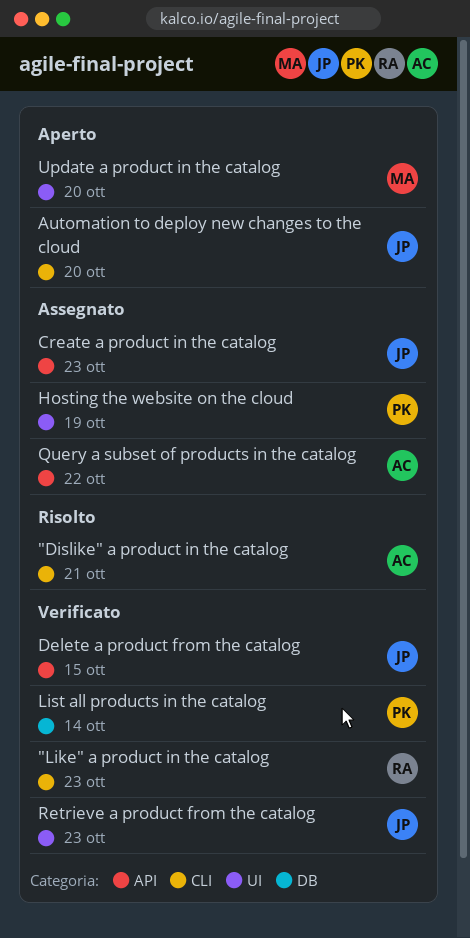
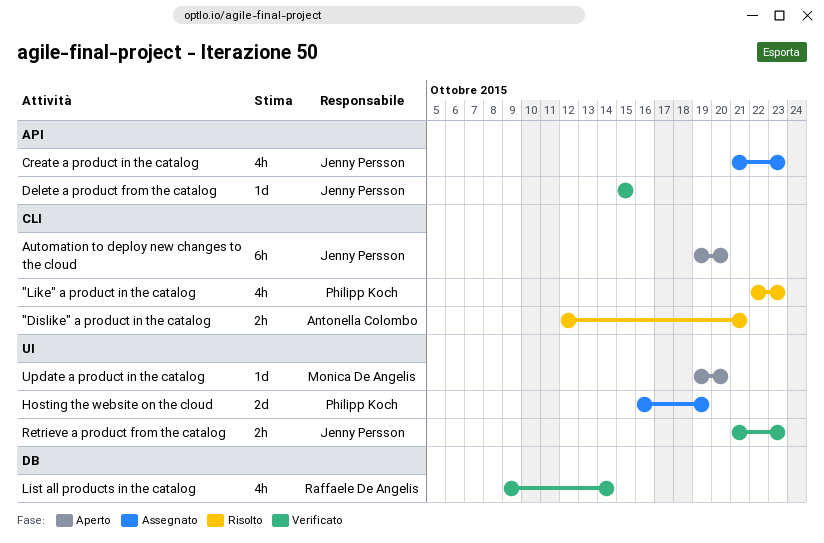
"Like" a product in the catalog, status: Verificato -> Risolto
"Like" a product in the catalog, owner: Raffaele De Angelis -> Philipp Koch
List all products in the catalog, owner: Philipp Koch -> Raffaele De Angelis
Query a subset of products in the catalog: present -> none

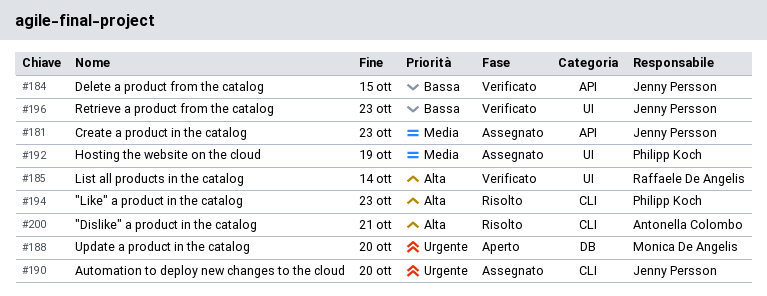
Automation to deploy new changes to the cloud, status: Aperto -> Assegnato
List all products in the catalog, label: DB -> UI
Update a product in the catalog, label: UI -> DB

